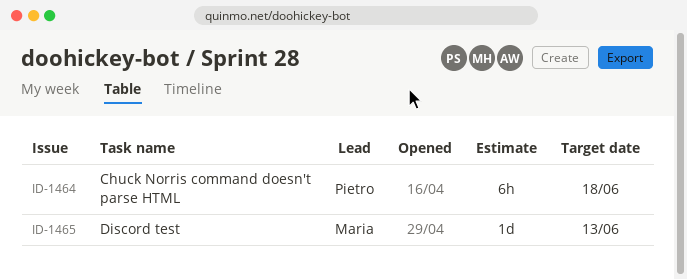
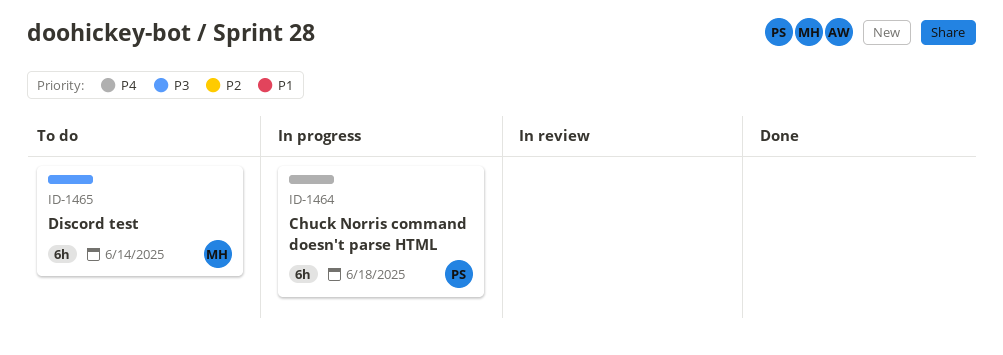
ID-1465, estimate: 1d -> 6h
ID-1465, due: Jun 13 -> Jun 14

